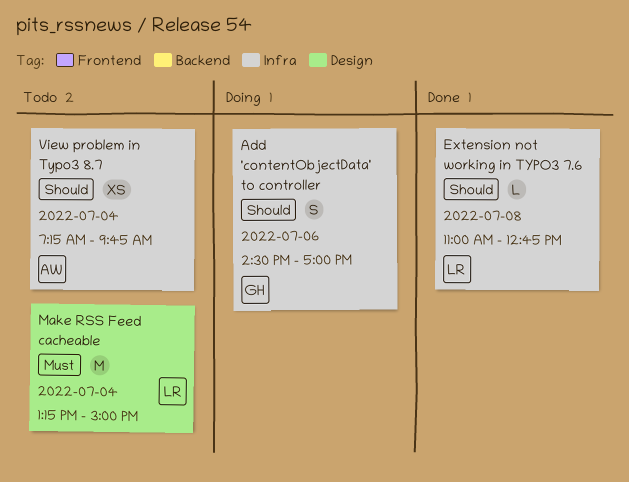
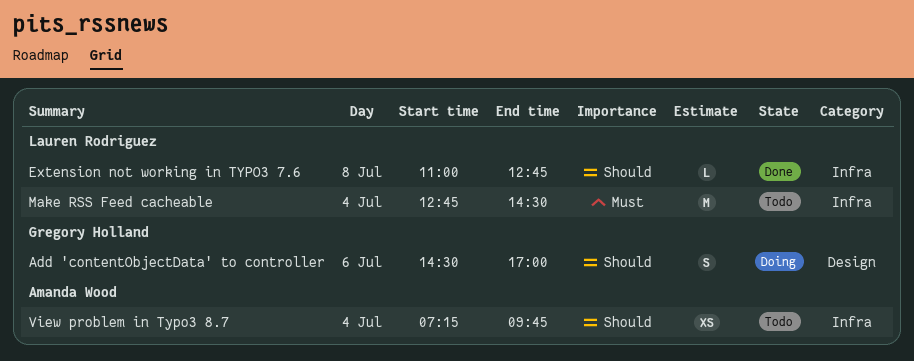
Add 'contentObjectData' to controller, label: Infra -> Design
Make RSS Feed cacheable, label: Design -> Infra
Make RSS Feed cacheable, begins: 13:15 -> 12:45
Make RSS Feed cacheable, ends: 15:00 -> 14:30

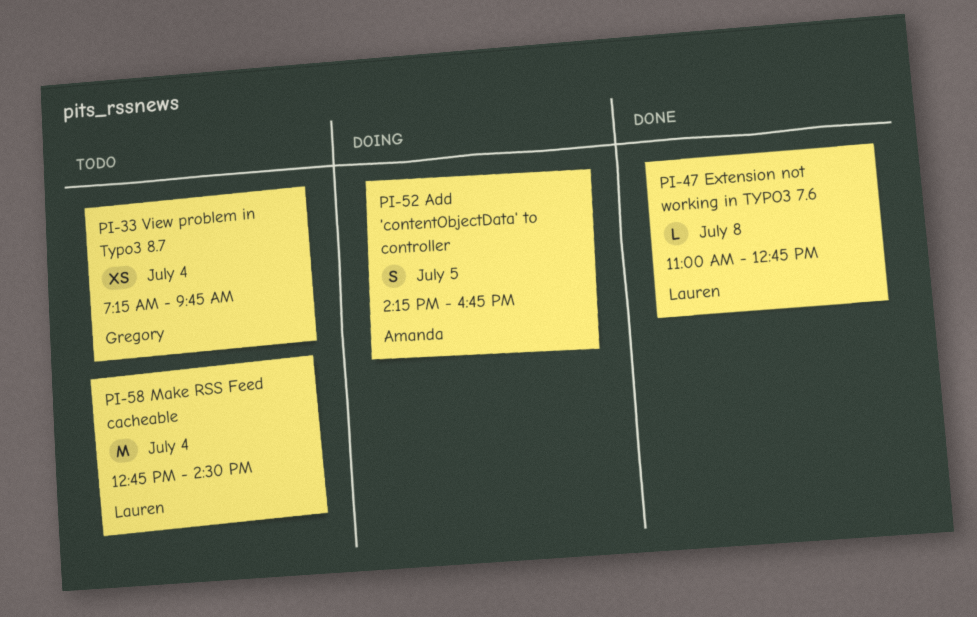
Add 'contentObjectData' to controller, owner: Gregory Holland -> Amanda Wood
Add 'contentObjectData' to controller, day: Jul 6 -> Jul 5
Add 'contentObjectData' to controller, begins: 14:30 -> 14:15
Add 'contentObjectData' to controller, ends: 17:00 -> 16:45
View problem in Typo3 8.7, owner: Amanda Wood -> Gregory Holland

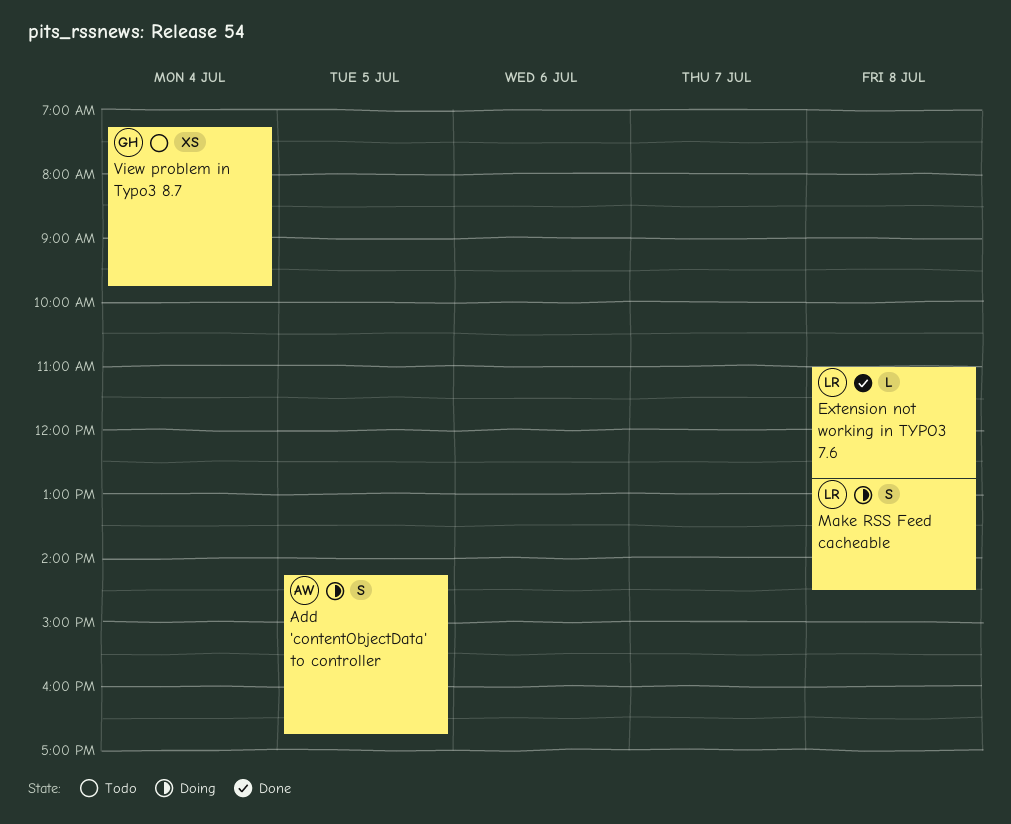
Make RSS Feed cacheable, status: Todo -> Doing
Make RSS Feed cacheable, estimate: M -> S
Make RSS Feed cacheable, day: Jul 4 -> Jul 8

